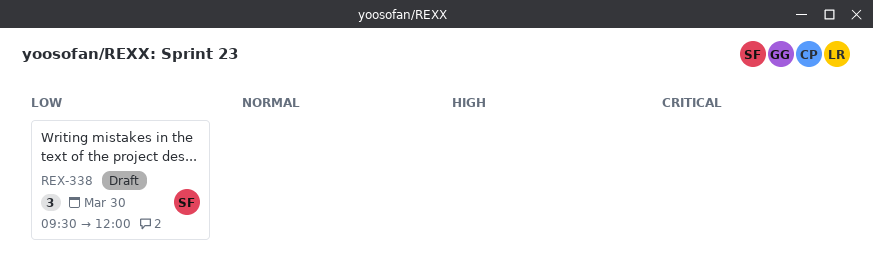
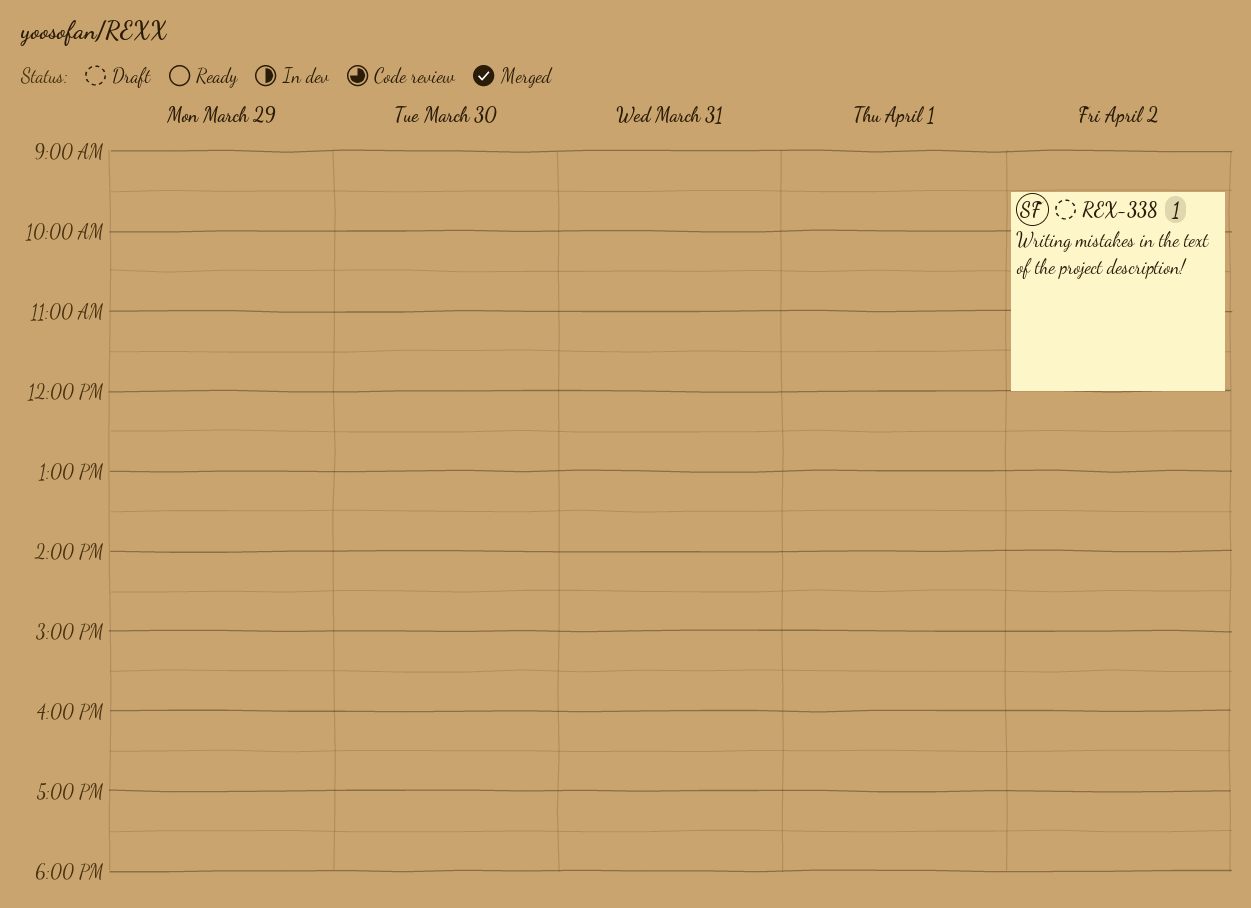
REX-338, estimate: 3 -> 1
REX-338, day: Mar 30 -> Apr 2

